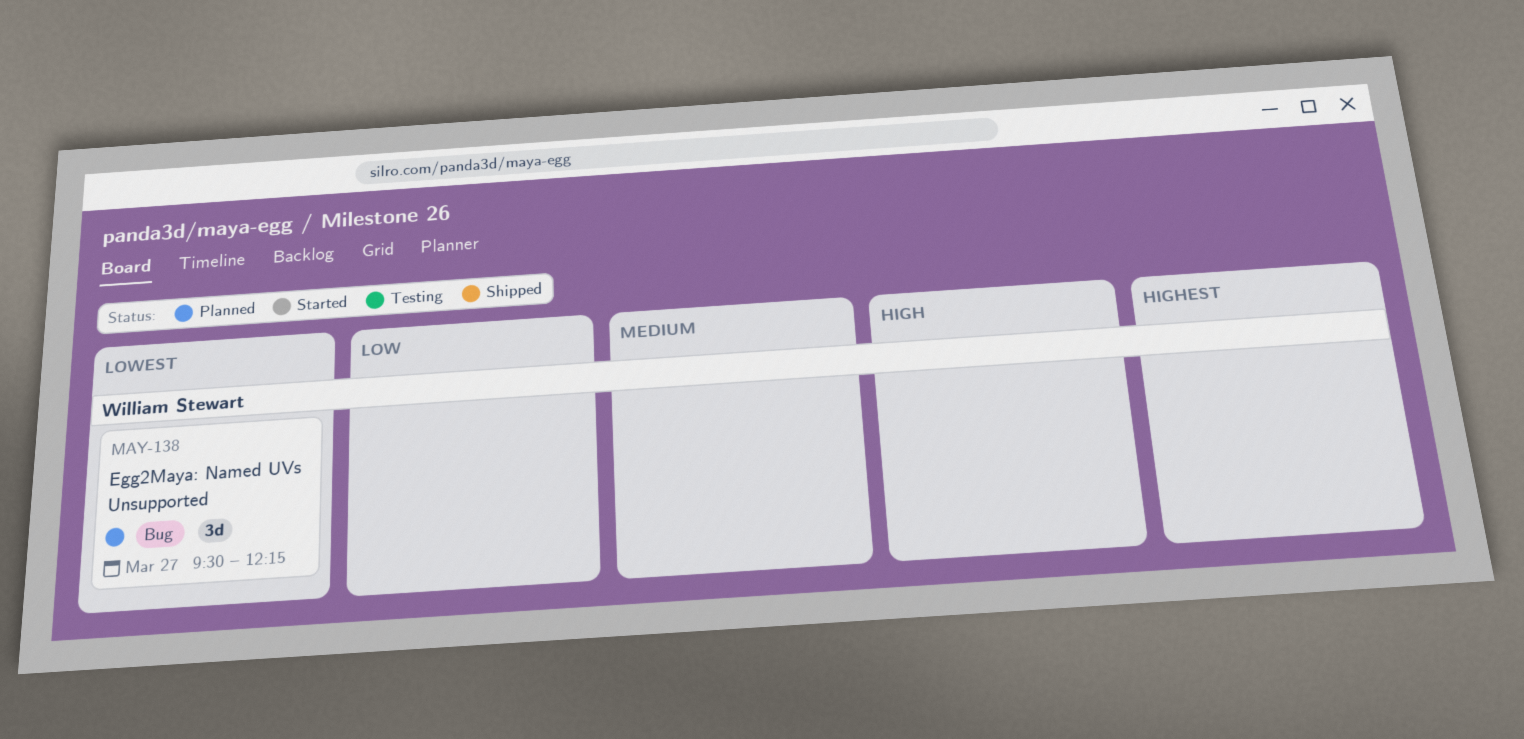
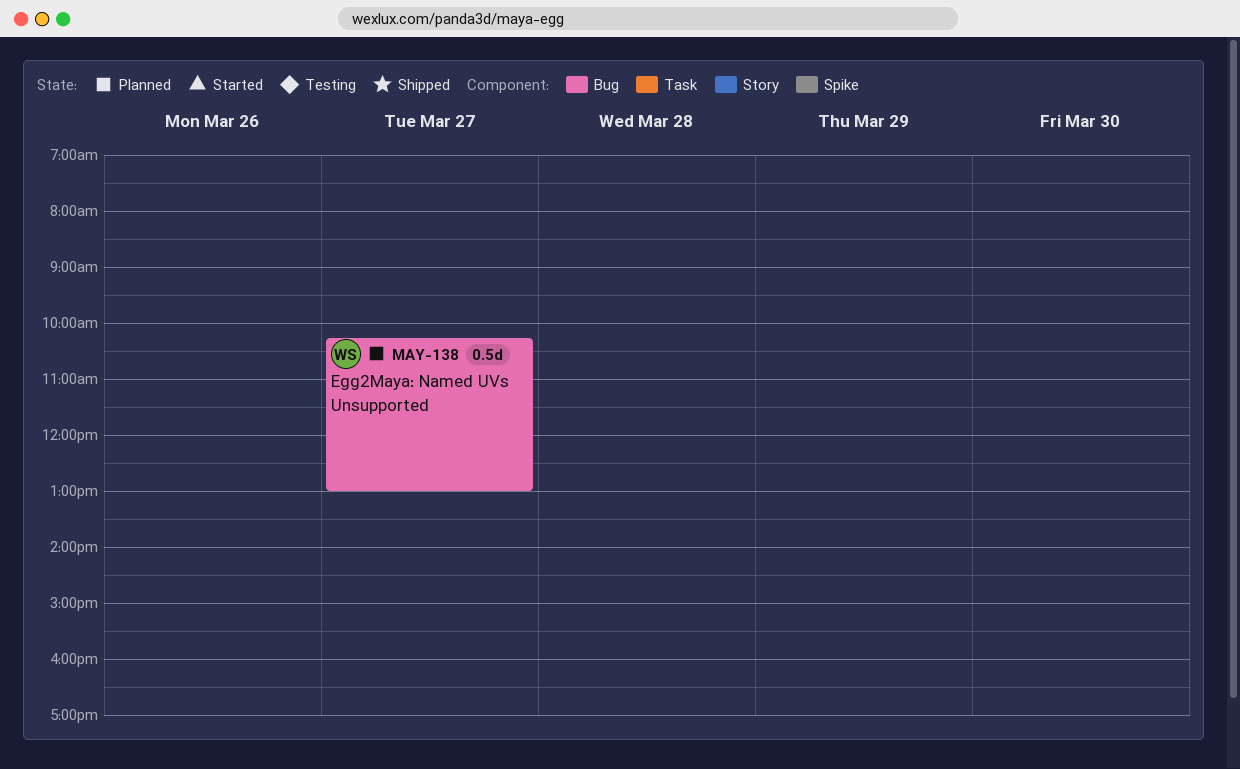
MAY-138, estimate: 3d -> 0.5d
MAY-138, begins: 09:30 -> 10:15
MAY-138, ends: 12:15 -> 13:00

